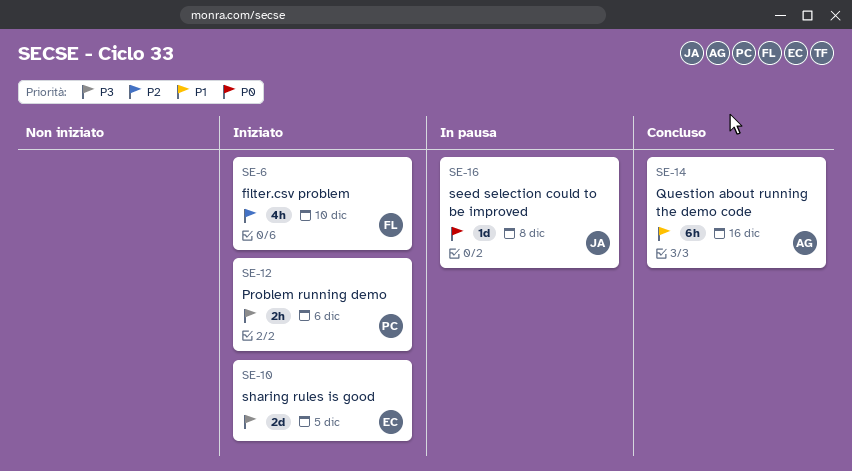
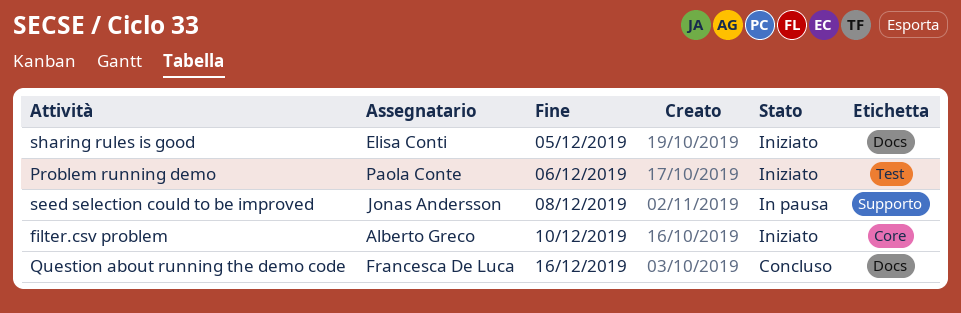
filter.csv problem, owner: Francesca De Luca -> Alberto Greco
Question about running the demo code, owner: Alberto Greco -> Francesca De Luca

